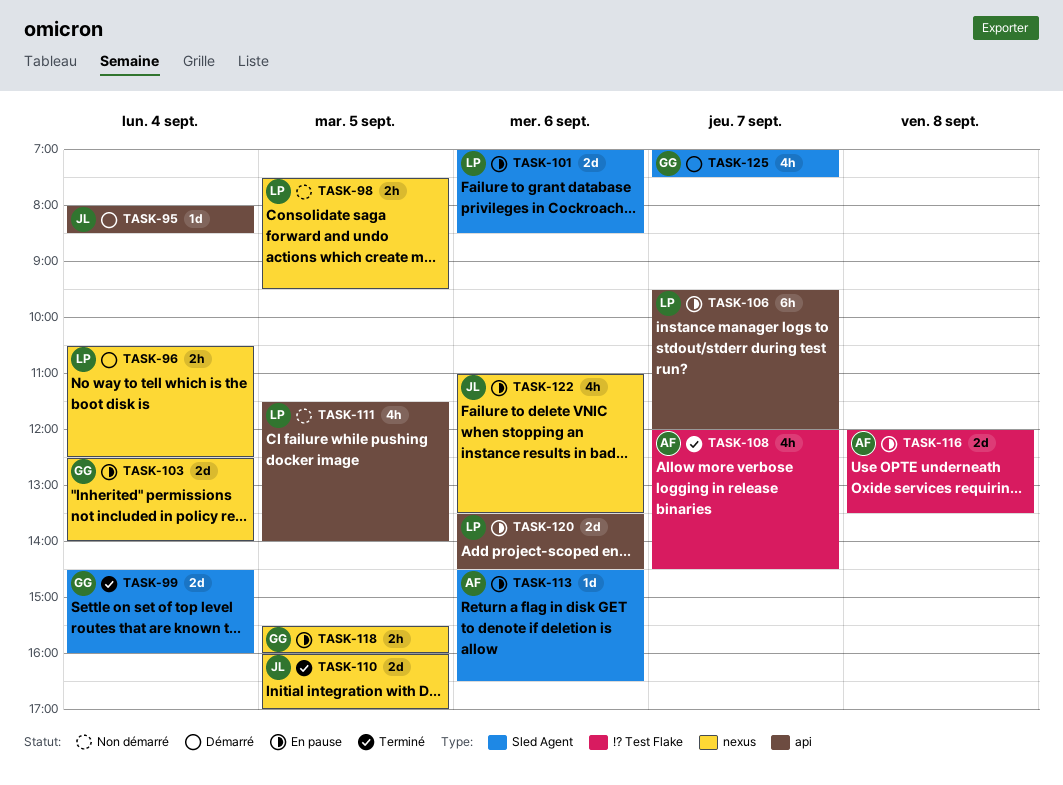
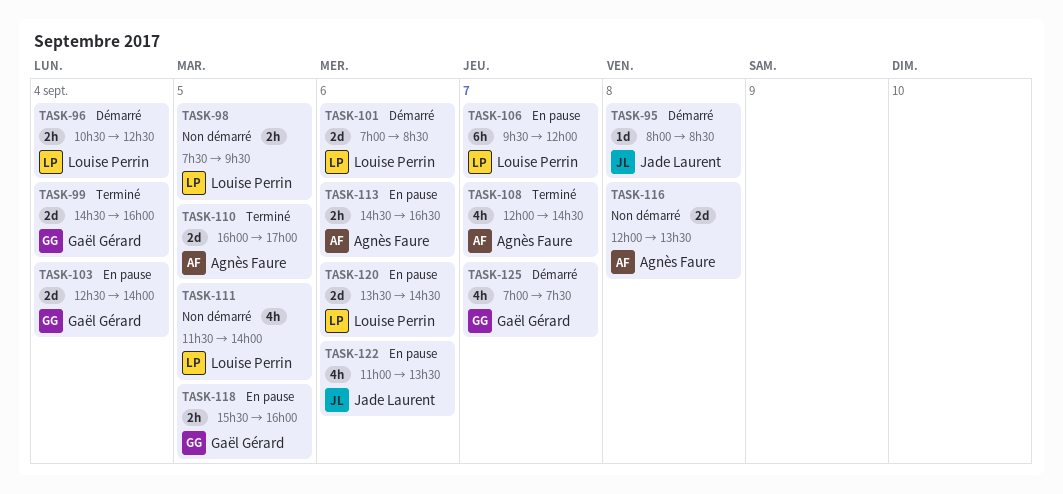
TASK-95, day: Sep 4 -> Sep 8
TASK-101, status: En pause -> Démarré
TASK-110, owner: Jade Laurent -> Agnès Faure
TASK-113, estimate: 1d -> 2h
TASK-116, status: En pause -> Non démarré

